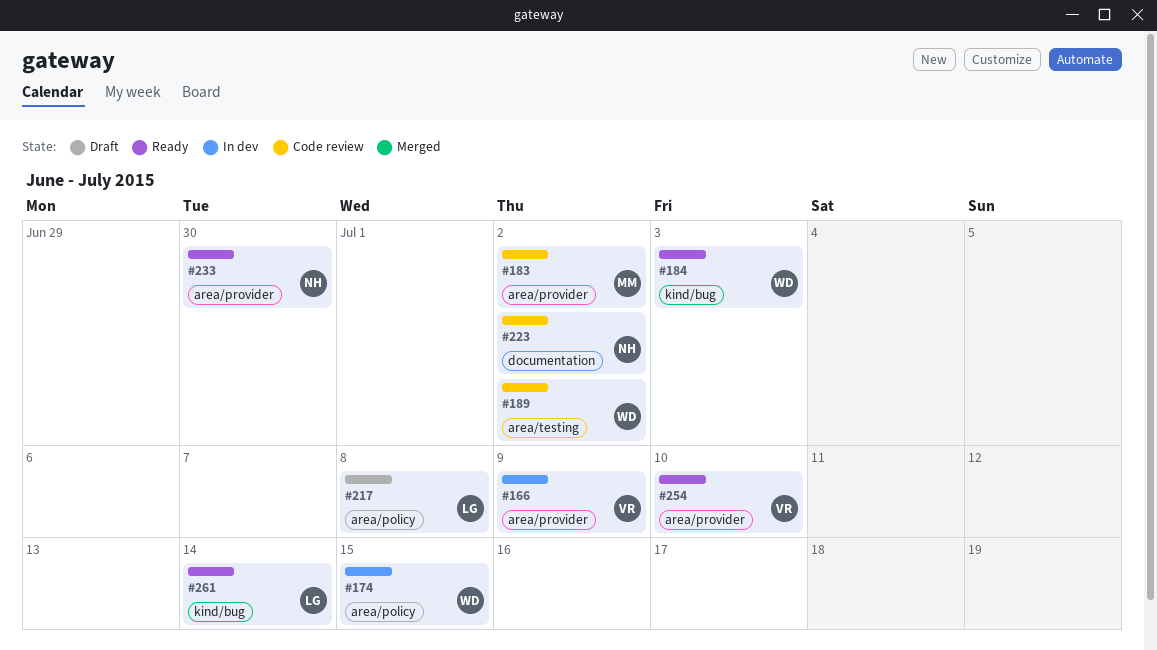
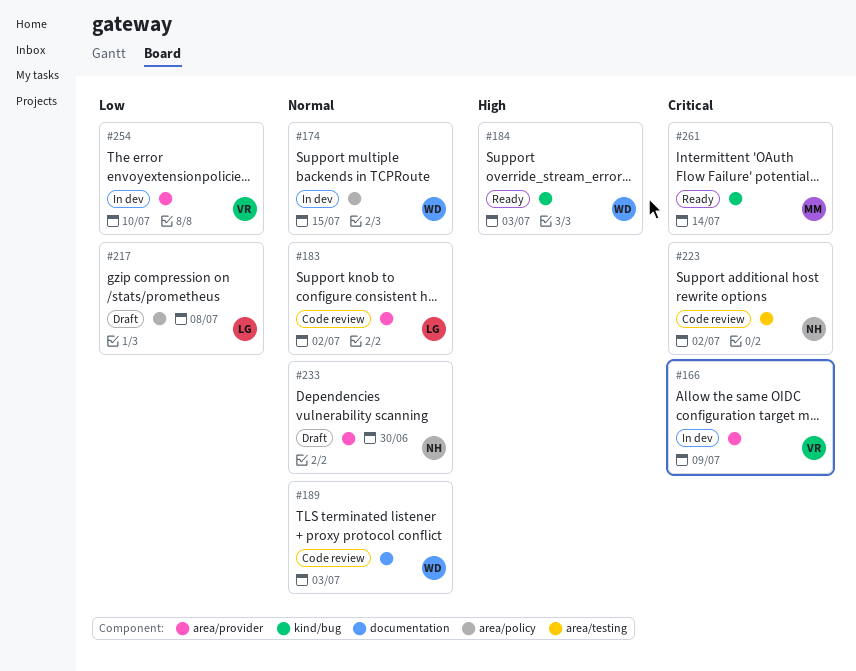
#183, owner: MM -> LG
#189, label: area/testing -> documentation
#189, due: Jul 2 -> Jul 3
#223, label: documentation -> area/testing
#233, status: Ready -> Draft
#254, status: Ready -> In dev
#261, owner: LG -> MM

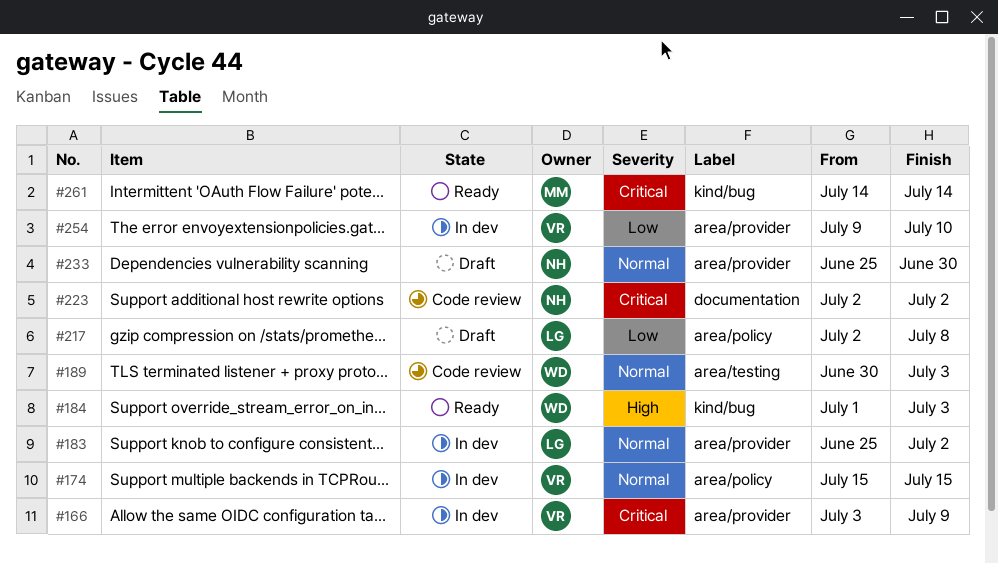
#174, owner: WD -> VR
#183, status: Code review -> In dev
#189, label: documentation -> area/testing
#223, label: area/testing -> documentation

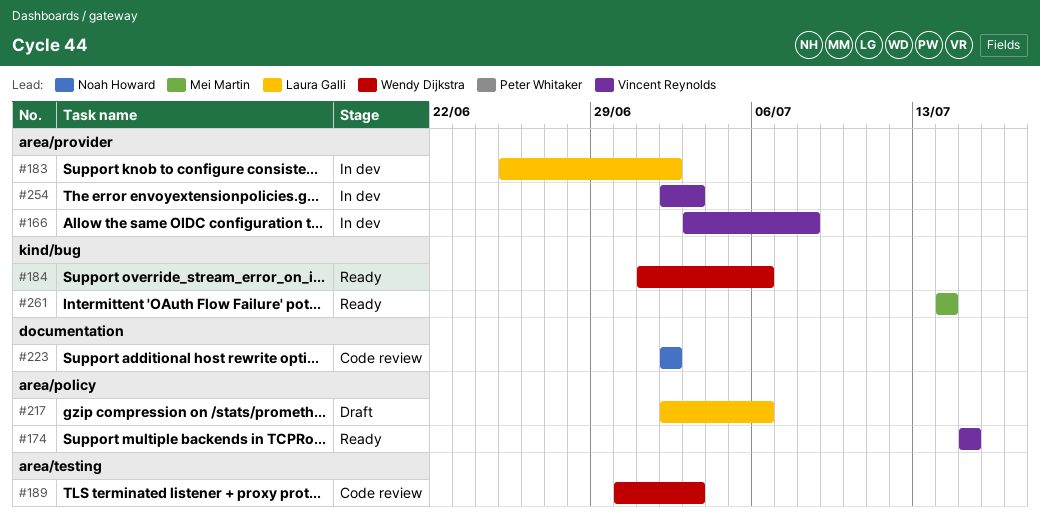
#166, due: Jul 9 -> Jul 8
#174, status: In dev -> Ready
#184, due: Jul 3 -> Jul 6
#217, due: Jul 8 -> Jul 6
#233: present -> none
#254, start: Jul 9 -> Jul 2
#254, due: Jul 10 -> Jul 3

